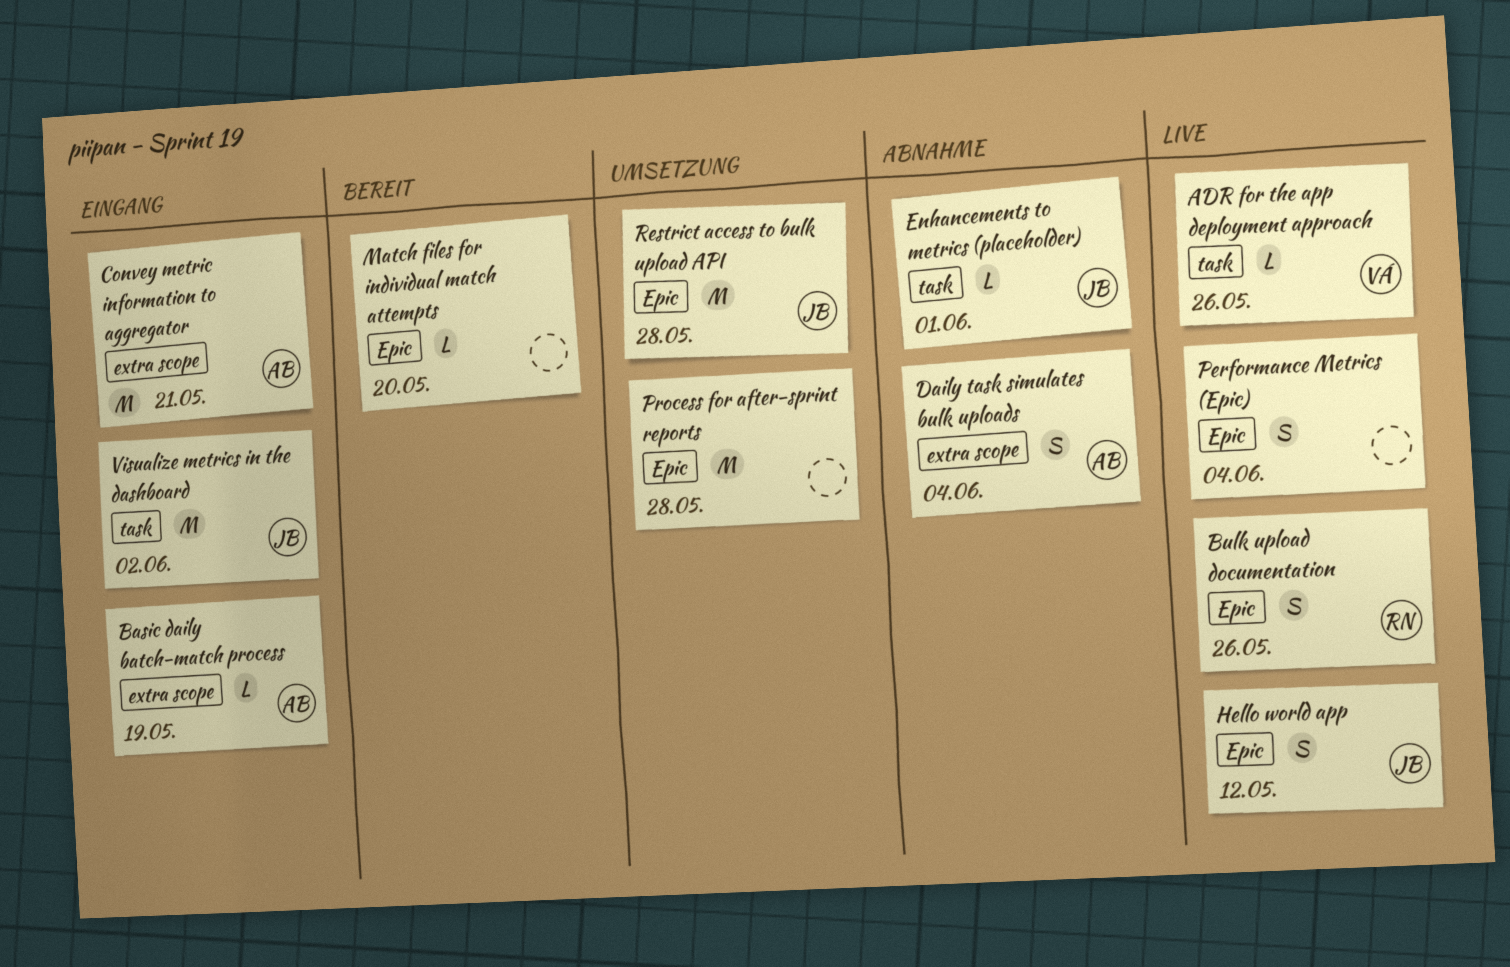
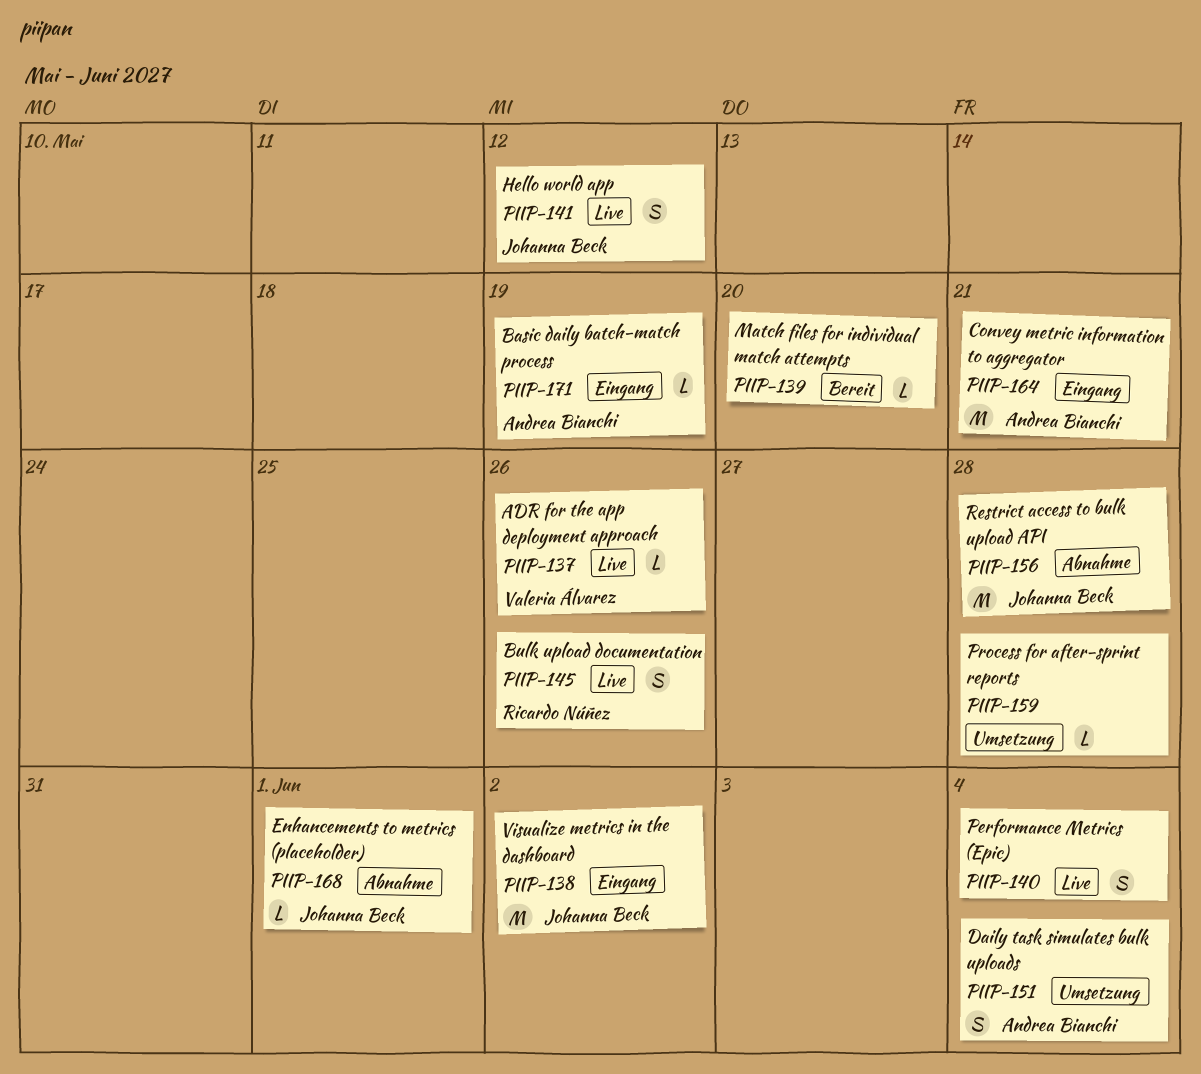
Daily task simulates bulk uploads, status: Abnahme -> Umsetzung
Process for after-sprint reports, estimate: M -> L
Restrict access to bulk upload API, status: Umsetzung -> Abnahme

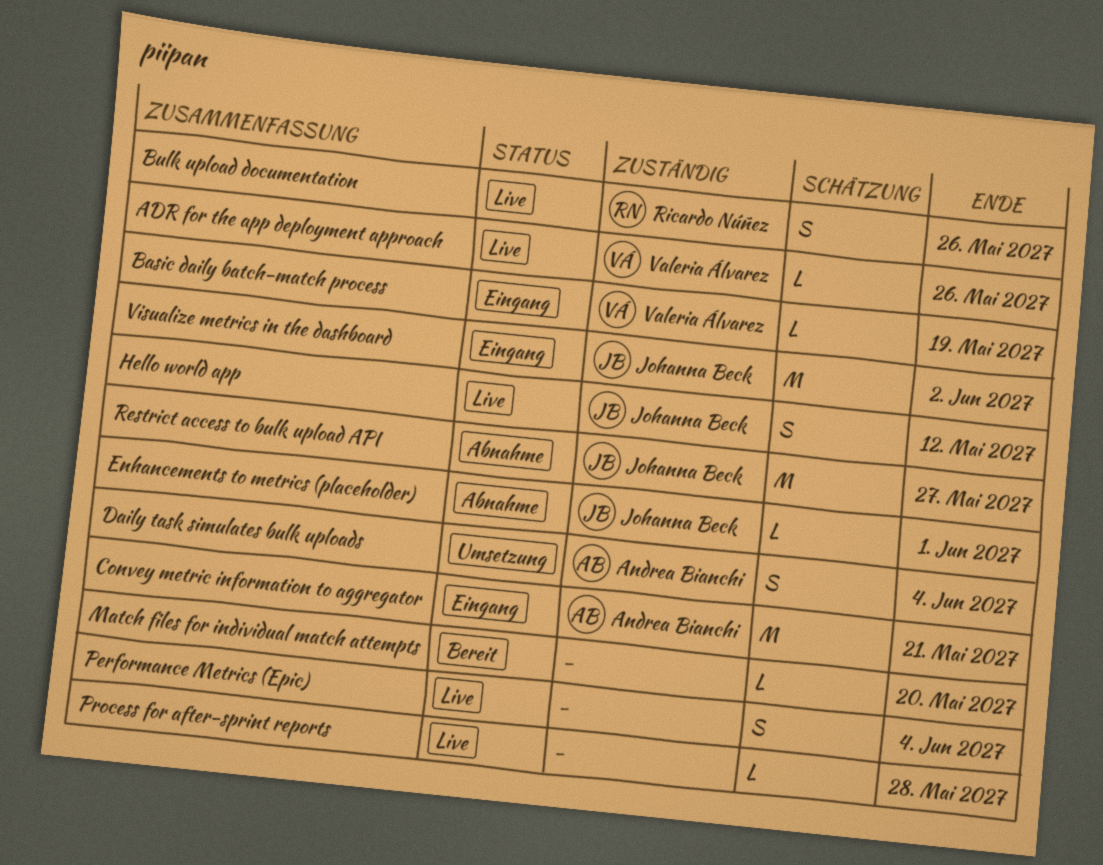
Basic daily batch-match process, owner: Andrea Bianchi -> Valeria Álvarez
Process for after-sprint reports, status: Umsetzung -> Live
Restrict access to bulk upload API, due: May 28 -> May 27

